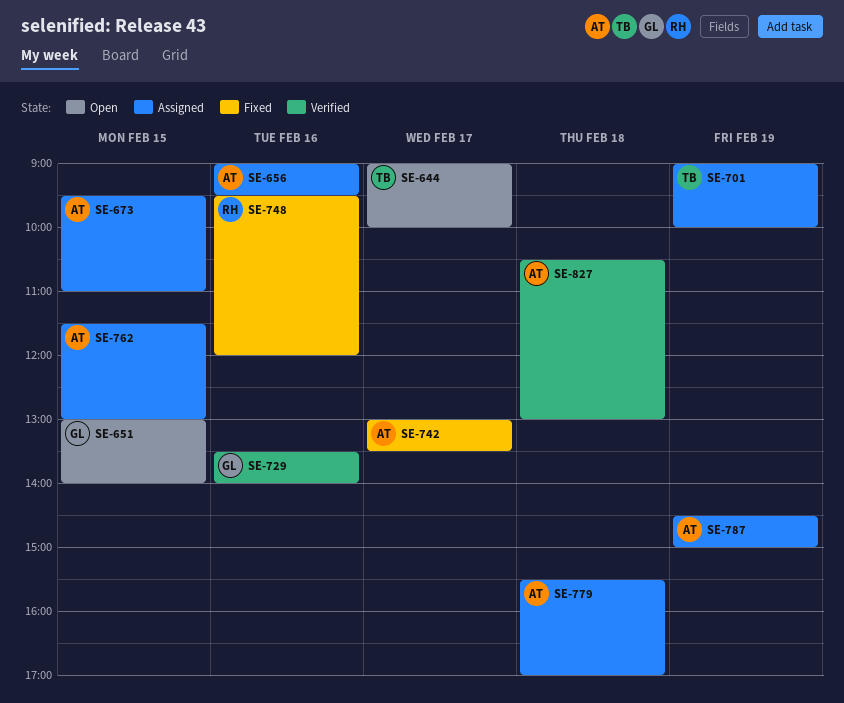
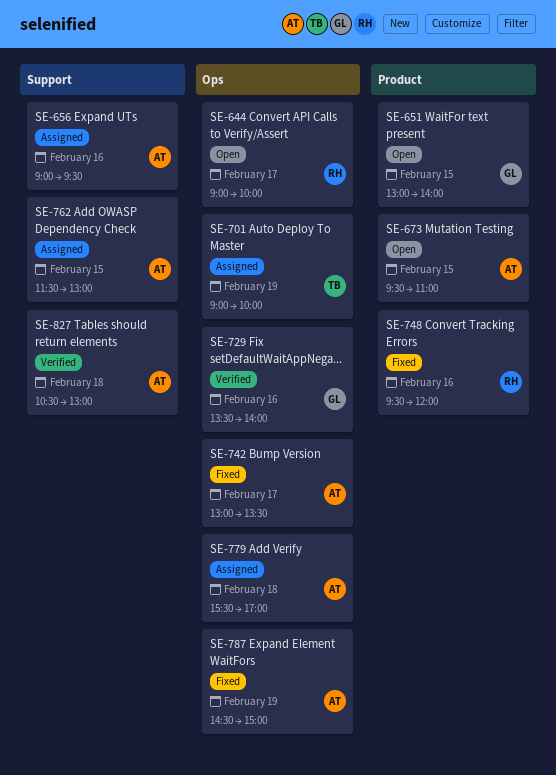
SE-644, owner: TB -> RH
SE-673, status: Assigned -> Open
SE-787, status: Assigned -> Fixed

